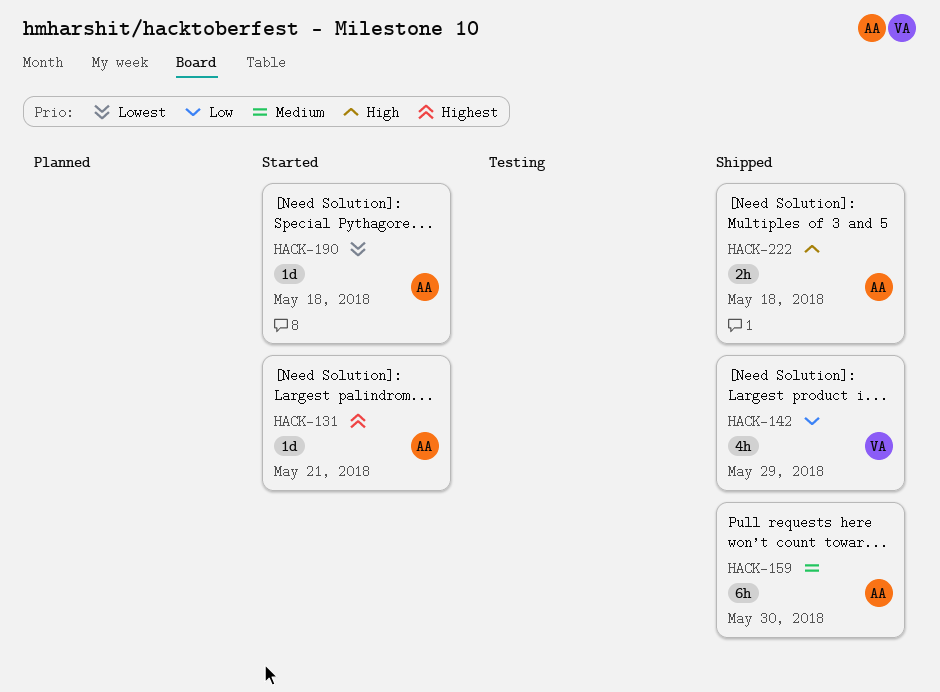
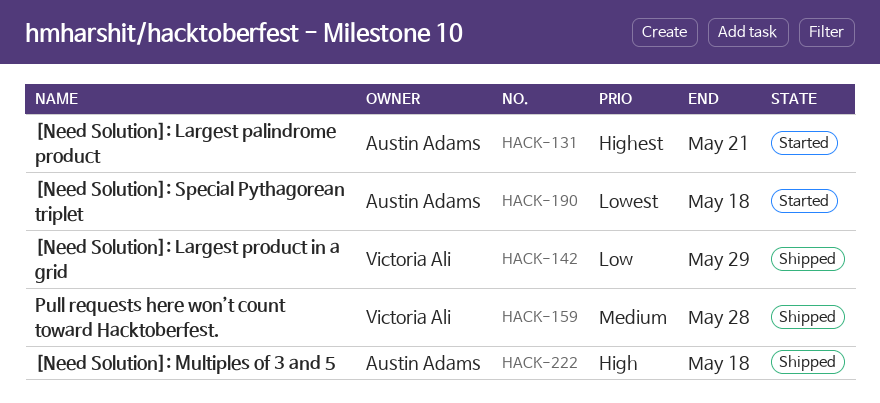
HACK-159, owner: Austin Adams -> Victoria Ali
HACK-159, due: May 30 -> May 28

